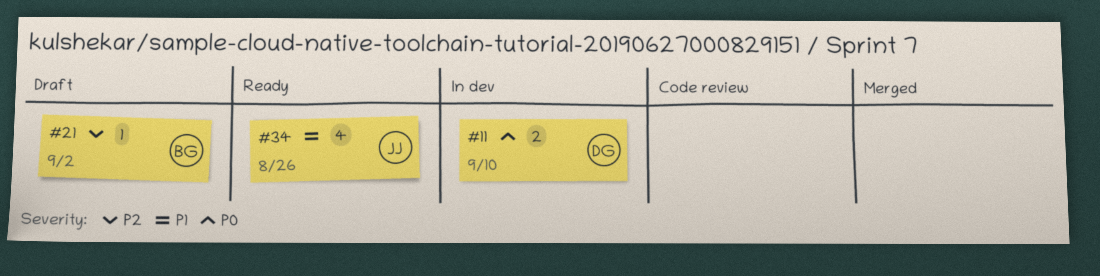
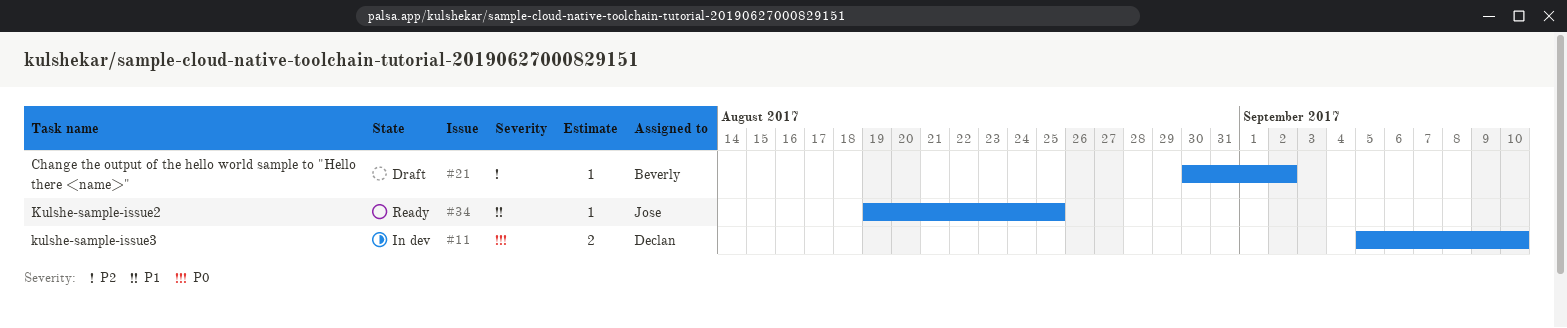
#34, estimate: 4 -> 1
#34, due: Aug 26 -> Aug 25

